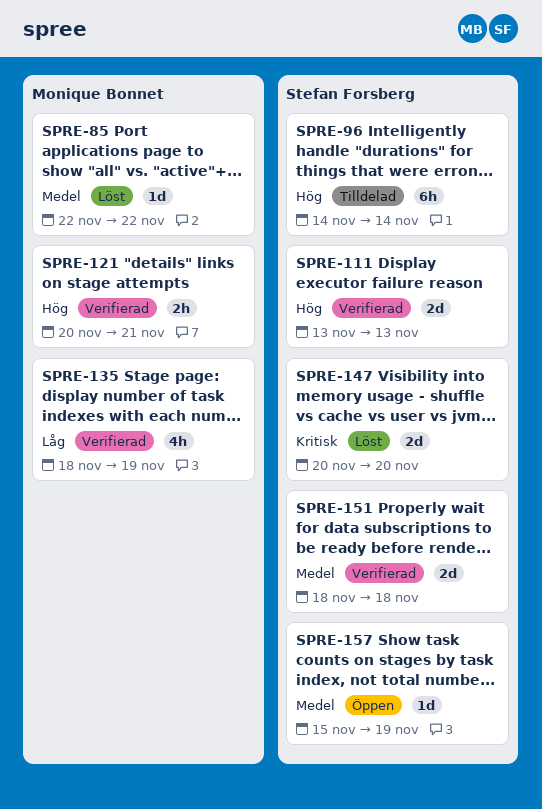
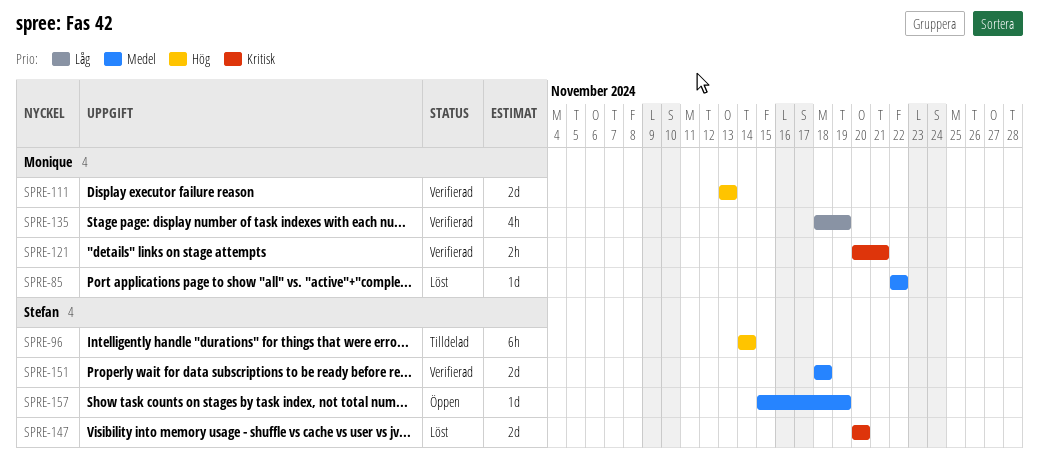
SPRE-111, owner: Stefan Forsberg -> Monique Bonnet
SPRE-121, priority: Hög -> Kritisk

